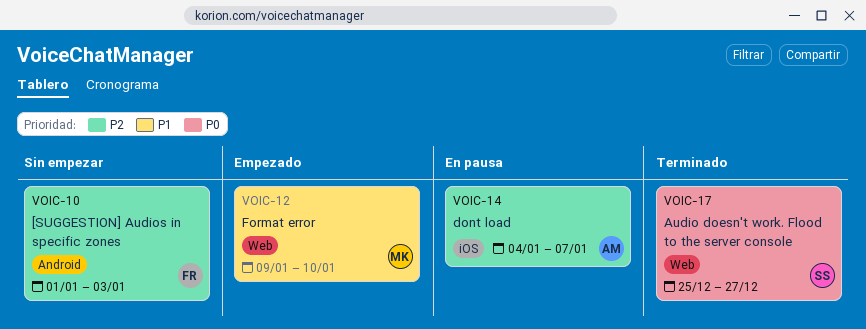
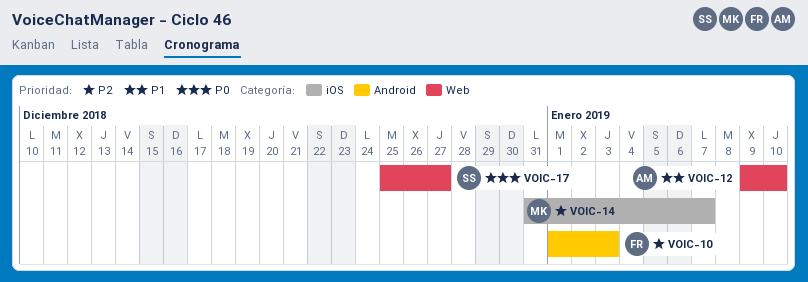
VOIC-12, owner: MK -> AM
VOIC-14, owner: AM -> MK
VOIC-14, start: Jan 4 -> Dec 31

